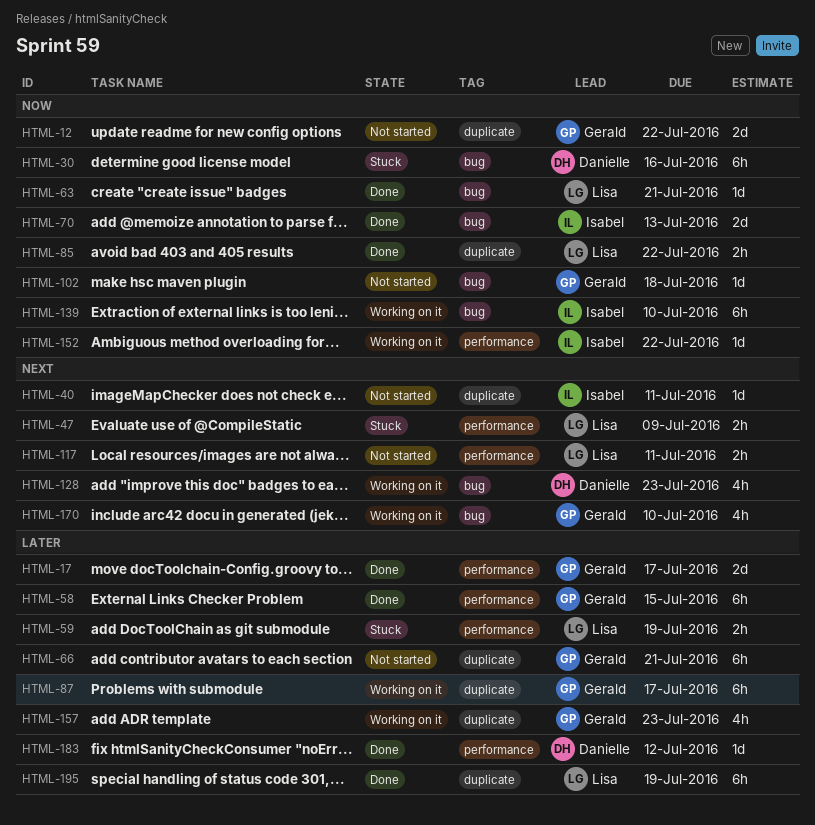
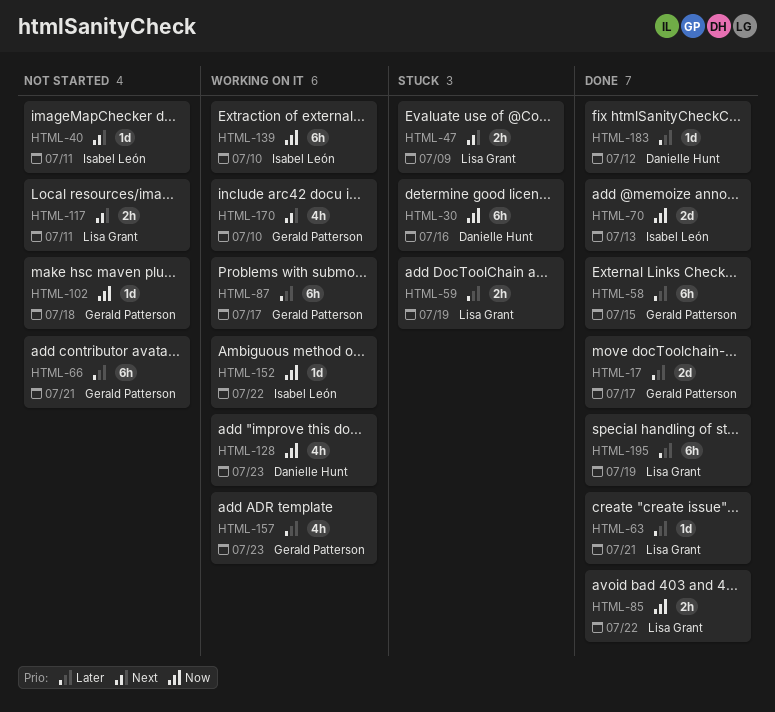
HTML-12: present -> none
HTML-63, priority: Now -> Later
HTML-128, priority: Next -> Now

